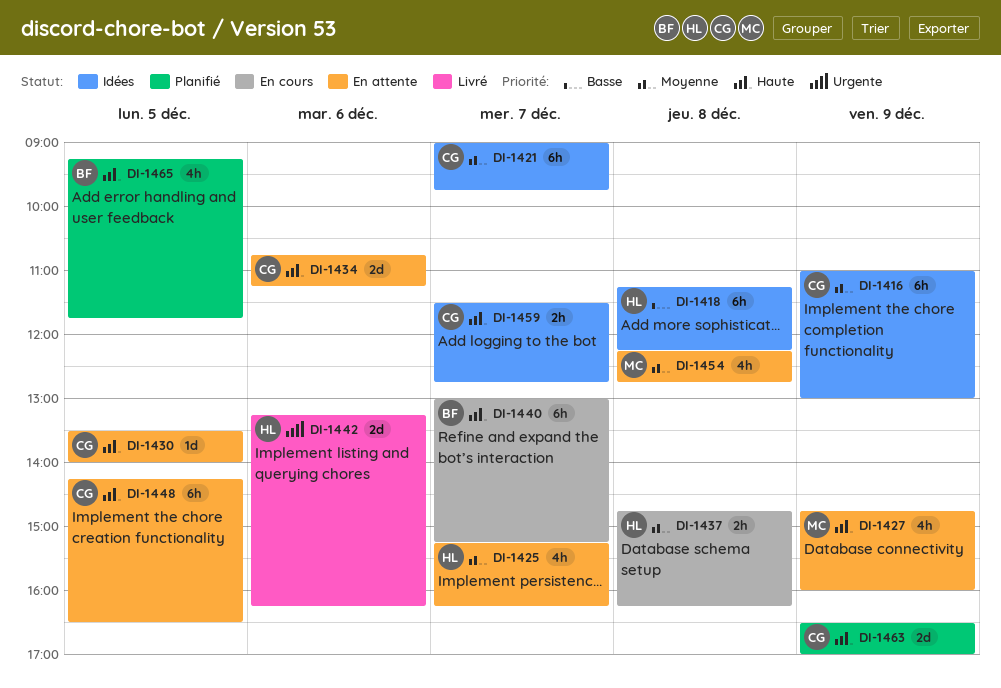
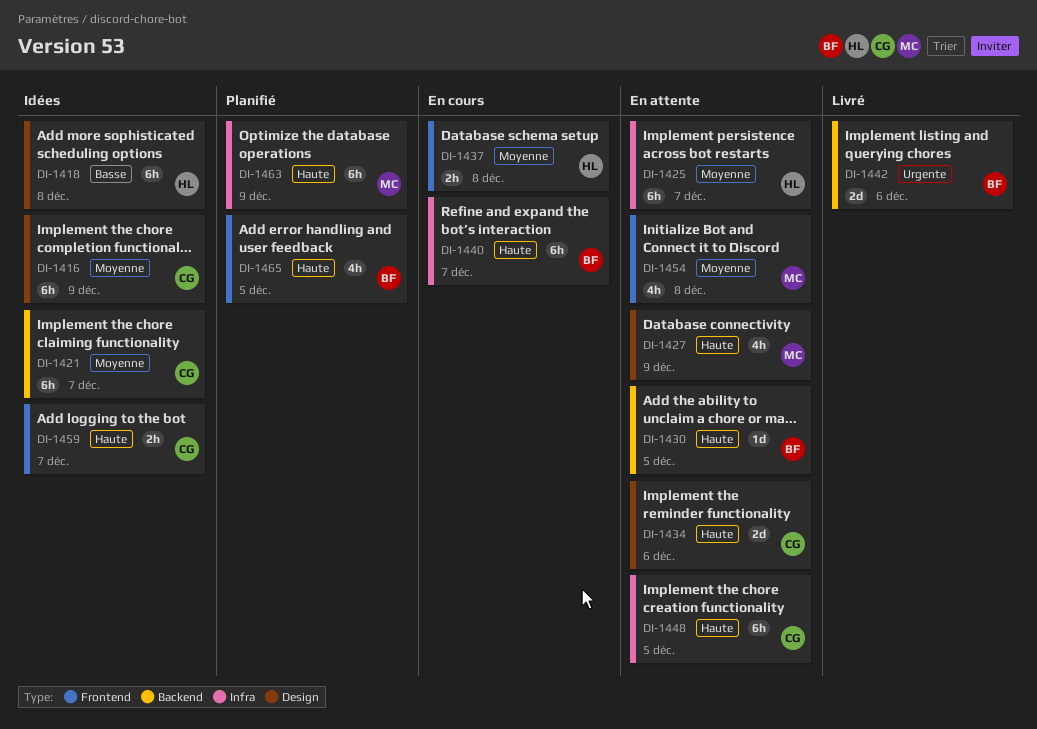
DI-1425, estimate: 4h -> 6h
DI-1430, owner: CG -> BF
DI-1442, owner: HL -> BF
DI-1463, owner: CG -> MC
DI-1463, estimate: 2d -> 6h

